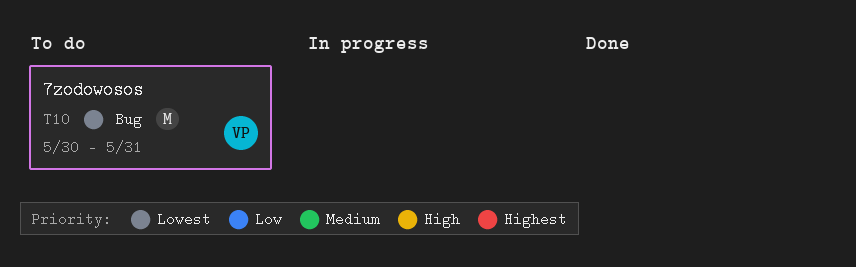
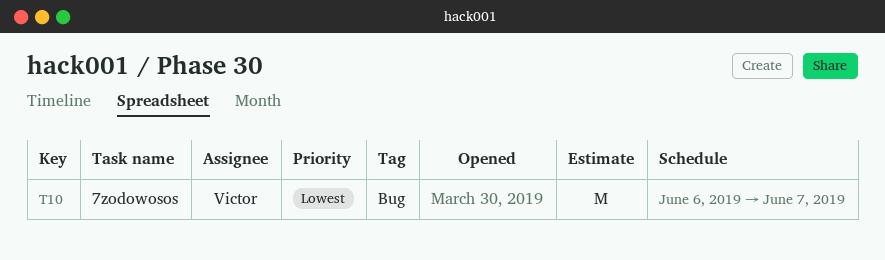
T10, start: May 30 -> Jun 6
T10, due: May 31 -> Jun 7

